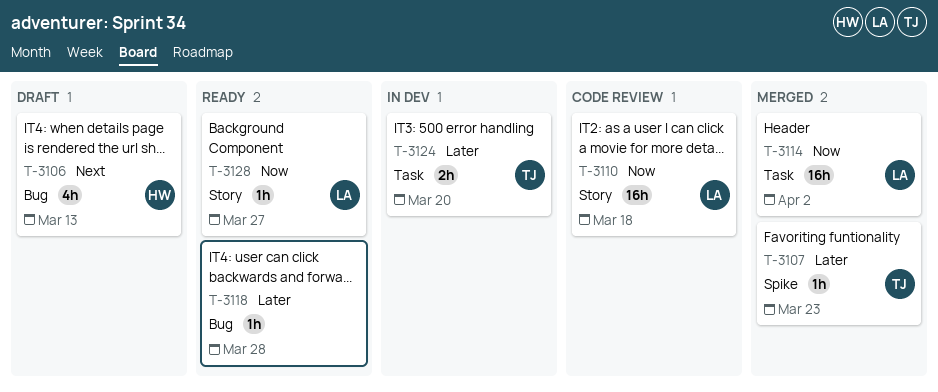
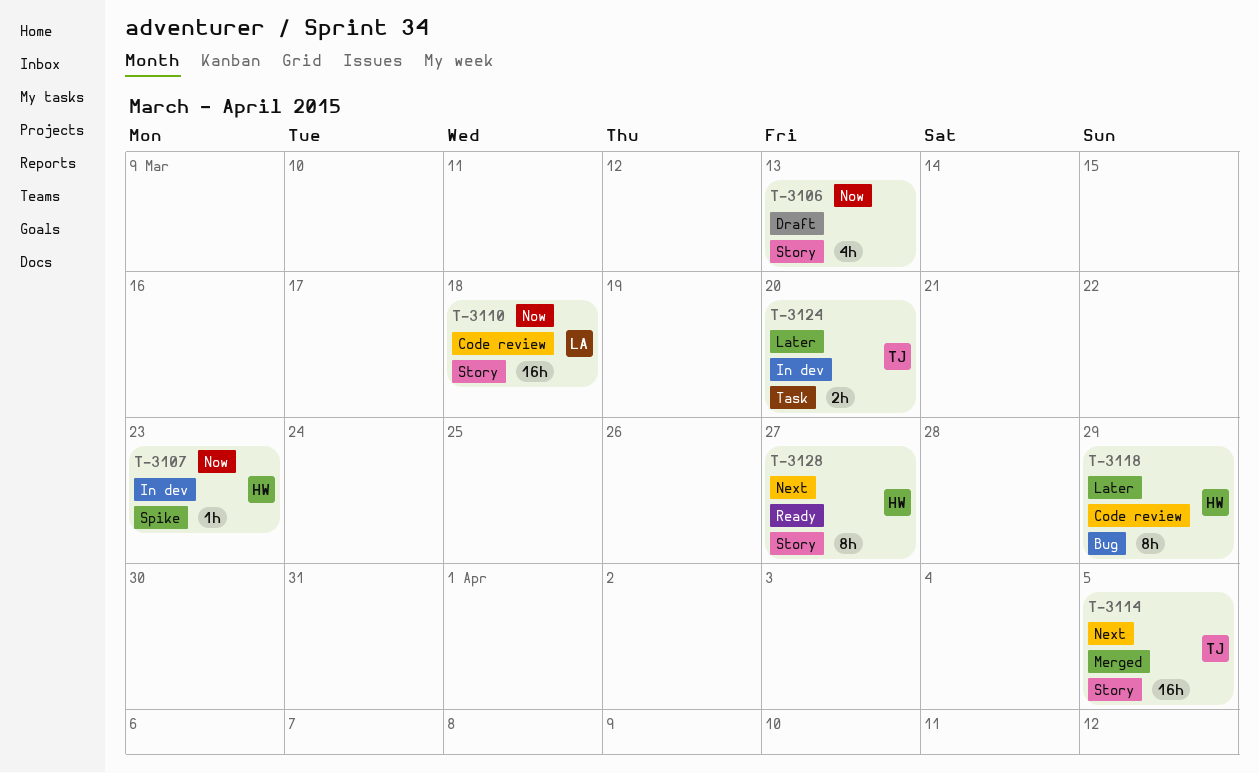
T-3106, owner: HW -> none
T-3106, priority: Next -> Now
T-3106, label: Bug -> Story
T-3107, status: Merged -> In dev
T-3107, owner: TJ -> HW
T-3107, priority: Later -> Now
T-3114, owner: LA -> TJ
T-3114, priority: Now -> Next
T-3114, label: Task -> Story
T-3114, due: Apr 2 -> Apr 5
T-3118, status: Ready -> Code review
T-3118, owner: none -> HW
T-3118, estimate: 1h -> 8h
T-3118, due: Mar 28 -> Mar 29
T-3128, owner: LA -> HW
T-3128, priority: Now -> Next
T-3128, estimate: 1h -> 8h

